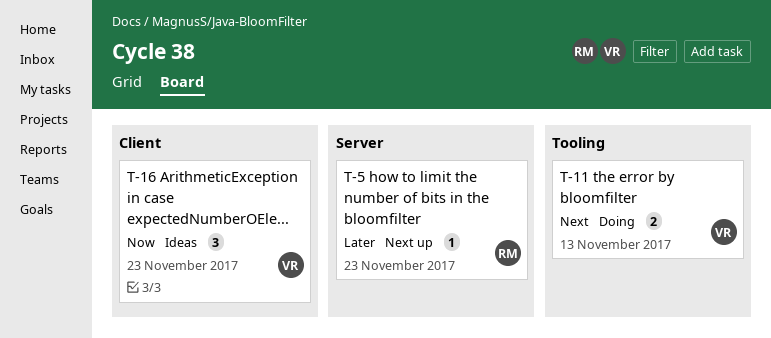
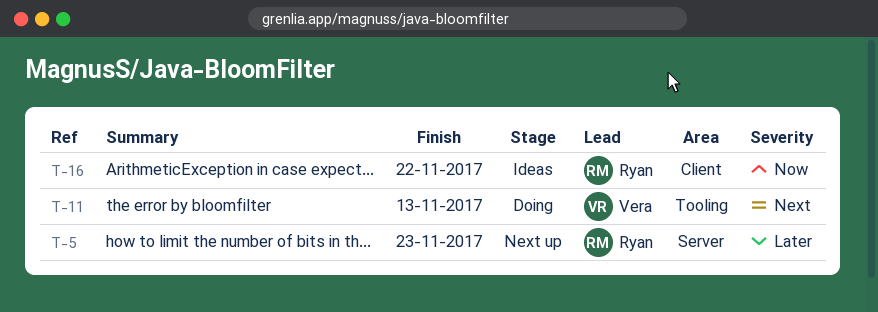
T-16, owner: Vera -> Ryan
T-16, due: Nov 23 -> Nov 22

